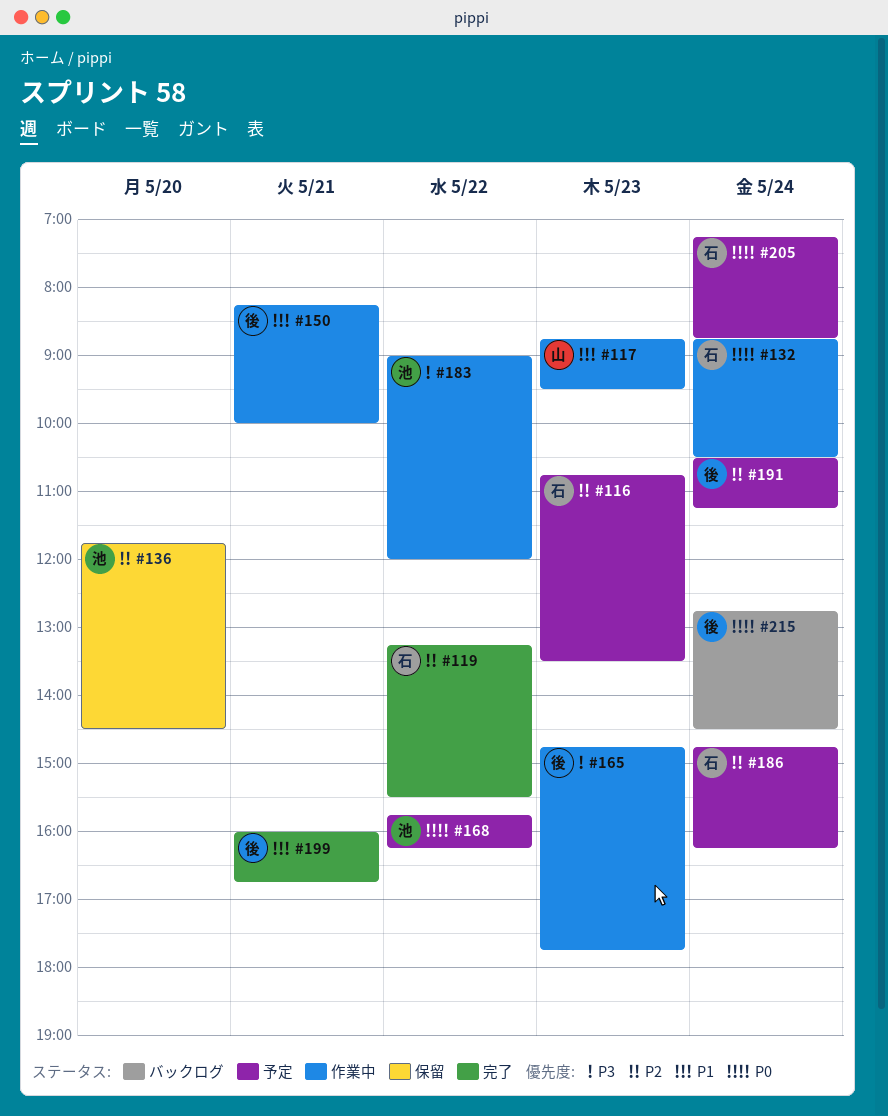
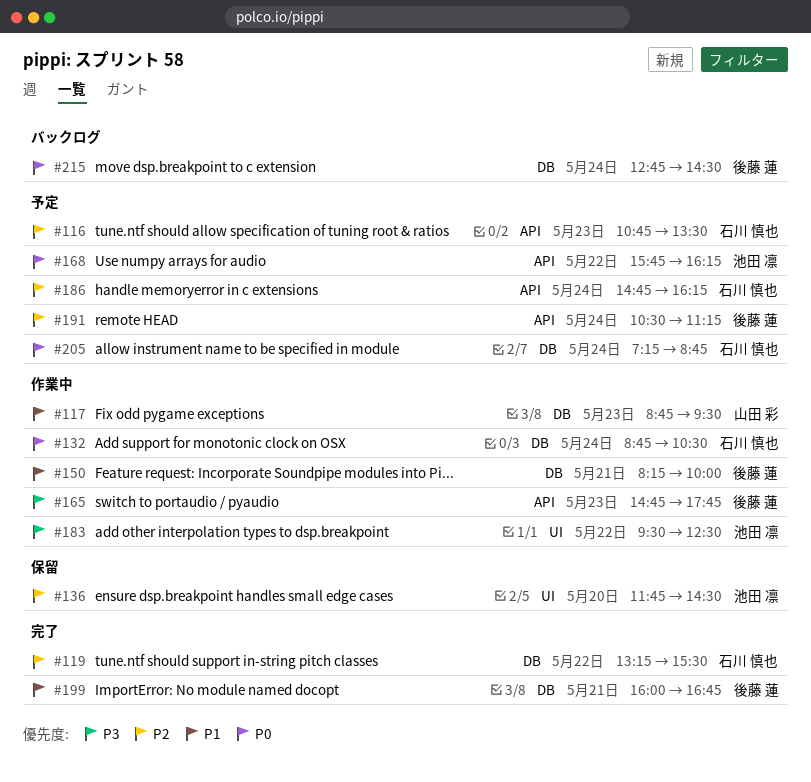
#183, begins: 09:00 -> 09:30
#183, ends: 12:00 -> 12:30

